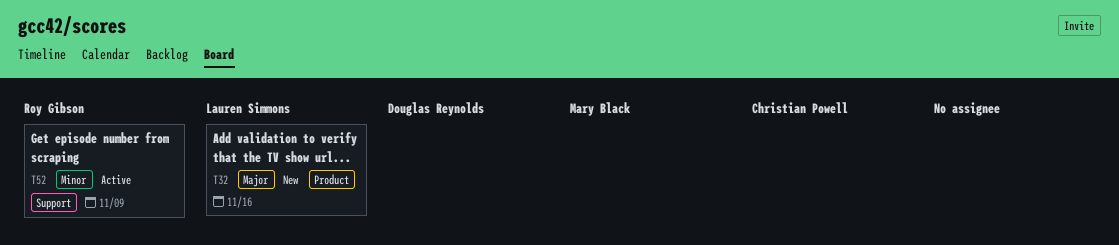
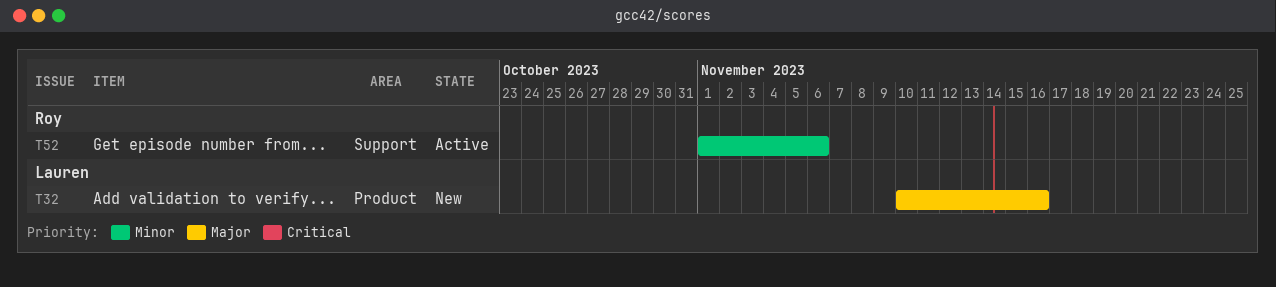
T52, due: Nov 9 -> Nov 6

